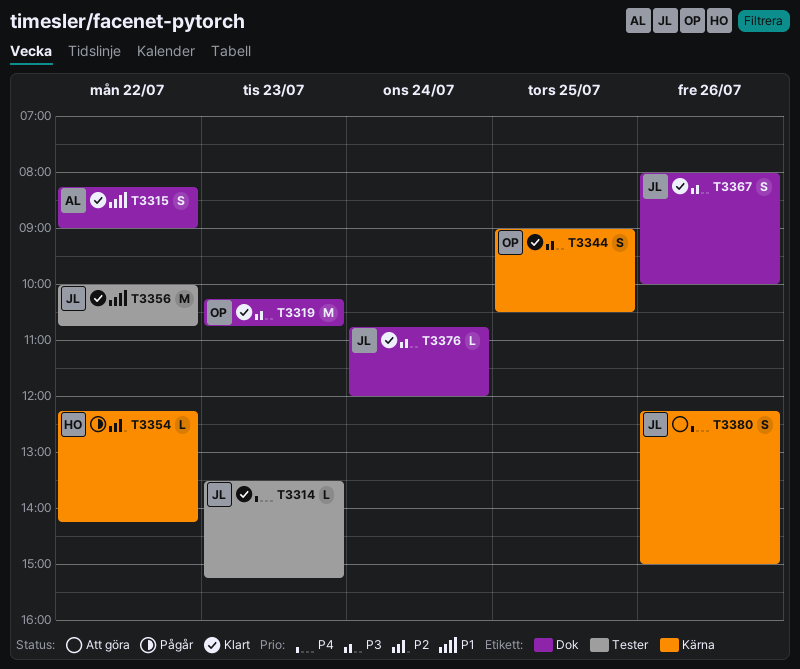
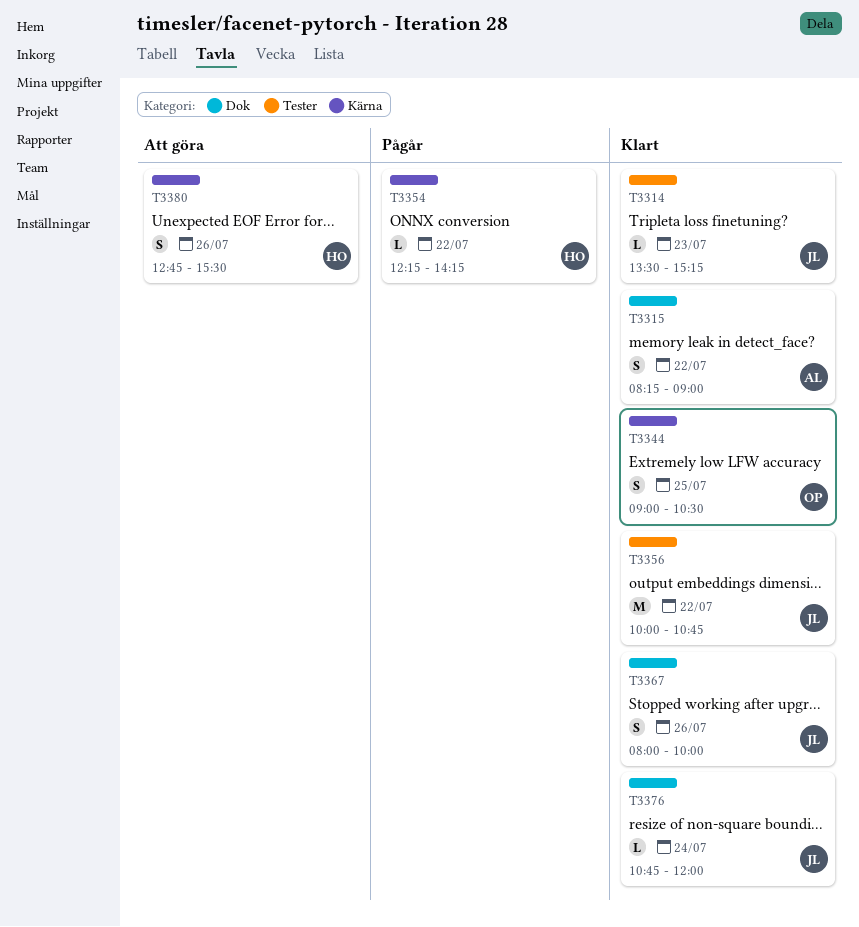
T3319: present -> none
T3380, owner: JL -> HO
T3380, begins: 12:15 -> 12:45
T3380, ends: 15:00 -> 15:30

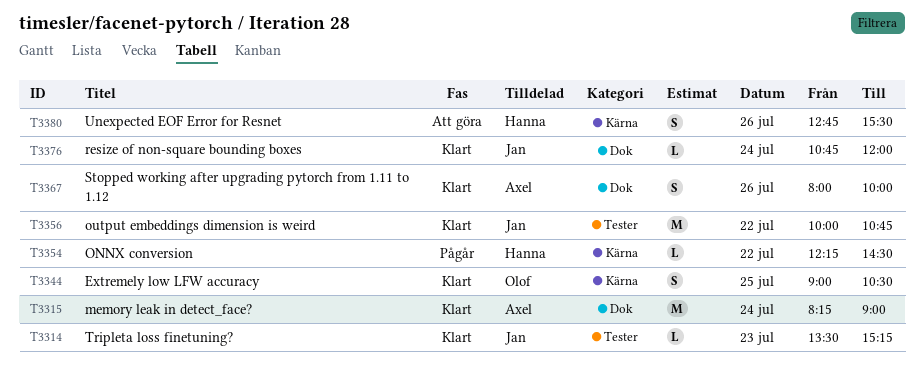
T3315, estimate: S -> M
T3315, day: Jul 22 -> Jul 24
T3354, ends: 14:15 -> 14:30
T3367, owner: Jan -> Axel

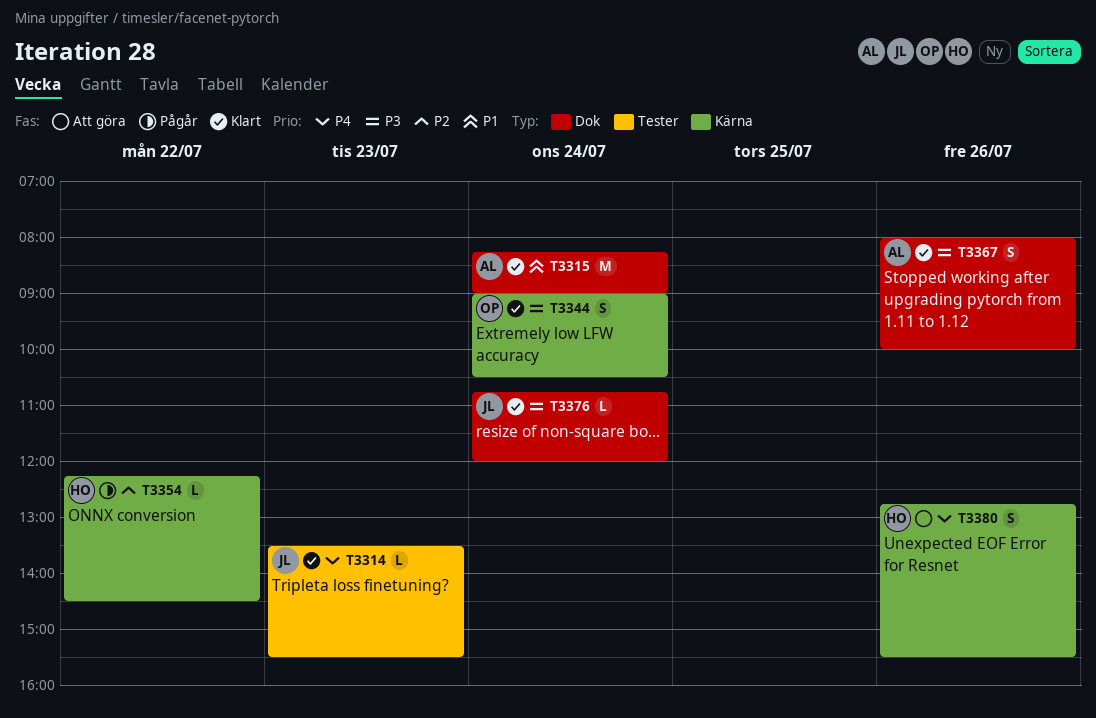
T3314, ends: 15:15 -> 15:30
T3344, day: Jul 25 -> Jul 24
T3356: present -> none

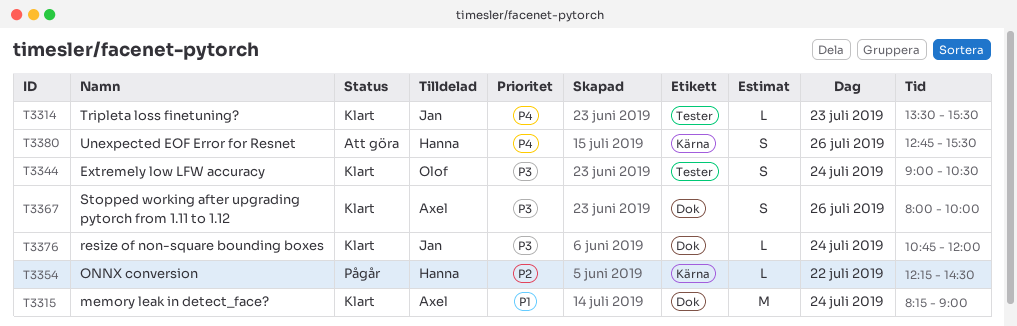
T3344, label: Kärna -> Tester

